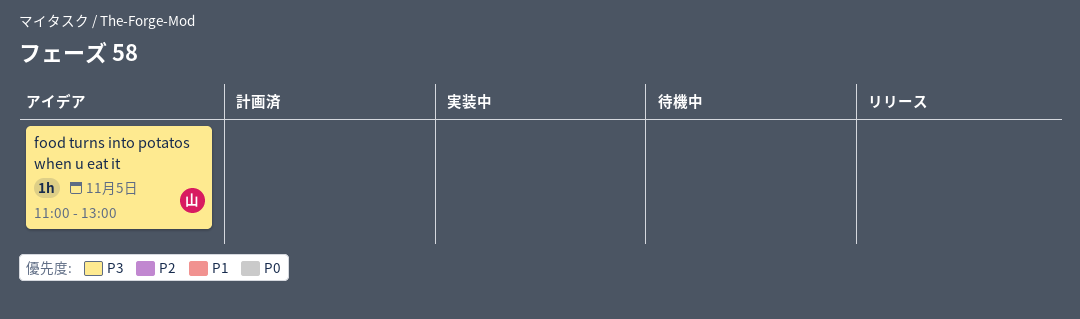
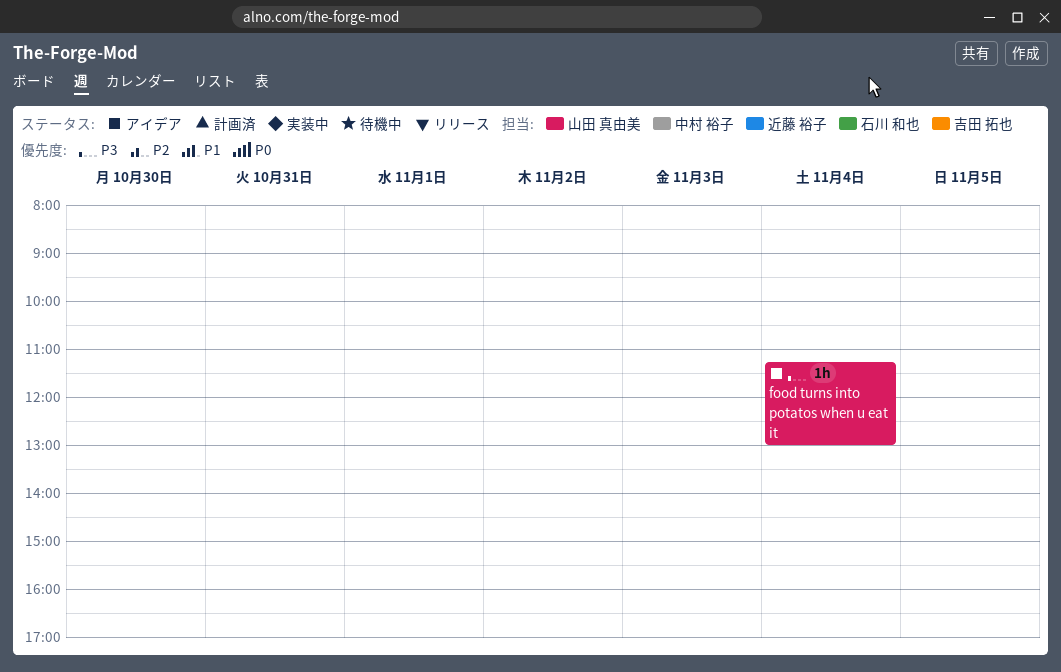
food turns into potatos when u eat it, day: Nov 5 -> Nov 4
food turns into potatos when u eat it, begins: 11:00 -> 11:15

